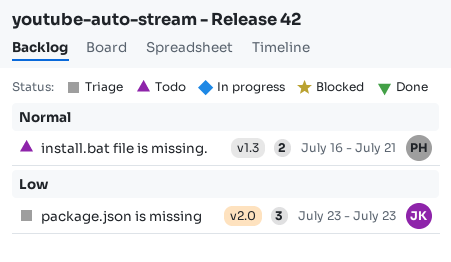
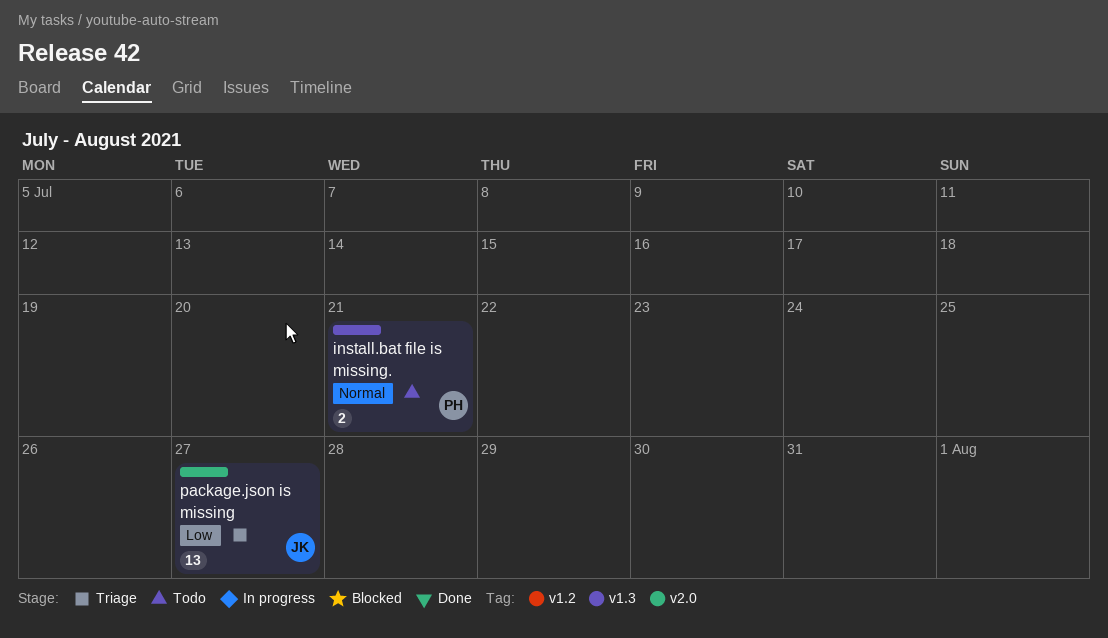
package.json is missing, estimate: 3 -> 13
package.json is missing, due: Jul 23 -> Jul 27

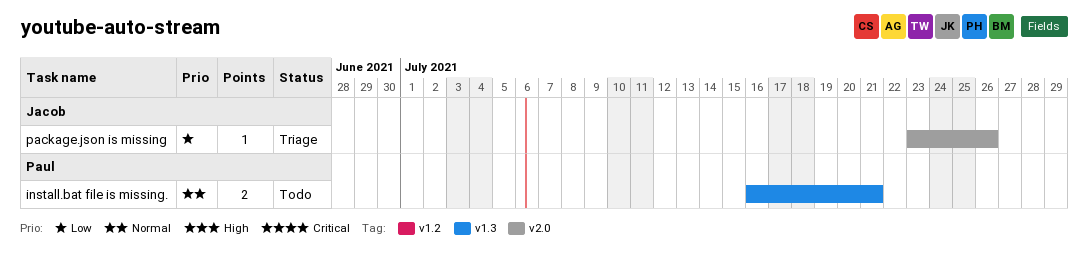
package.json is missing, estimate: 13 -> 1
package.json is missing, due: Jul 27 -> Jul 26

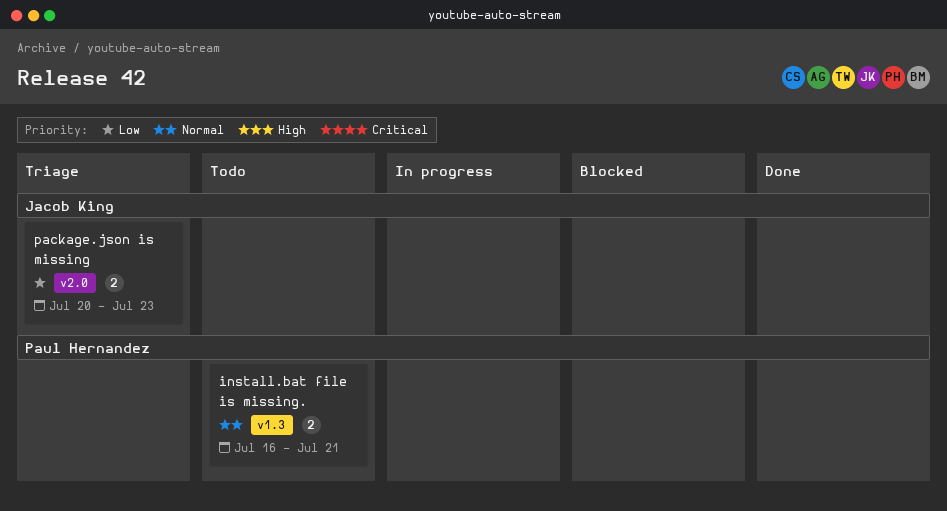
package.json is missing, estimate: 1 -> 2
package.json is missing, start: Jul 23 -> Jul 20
package.json is missing, due: Jul 26 -> Jul 23

